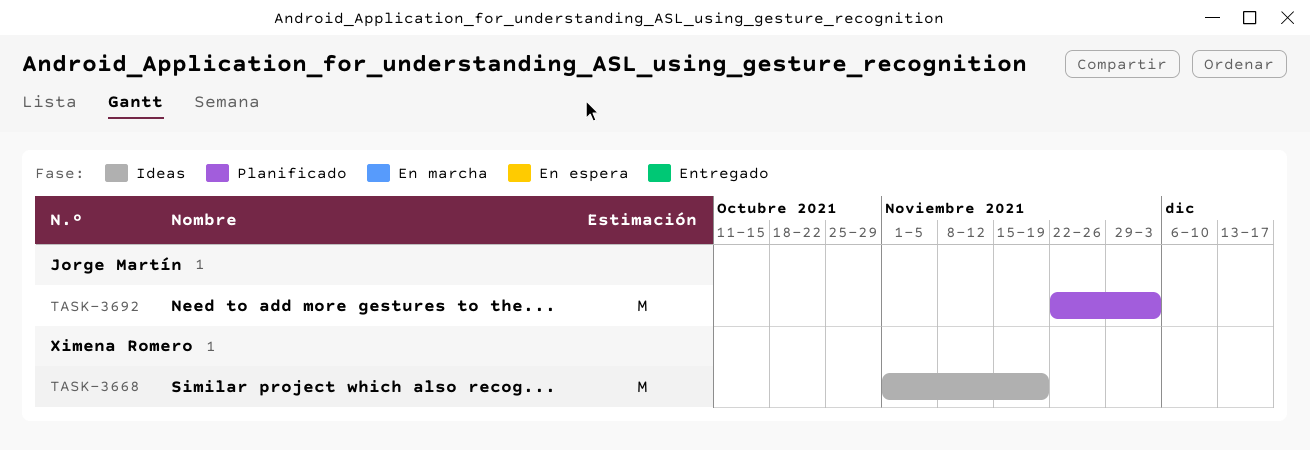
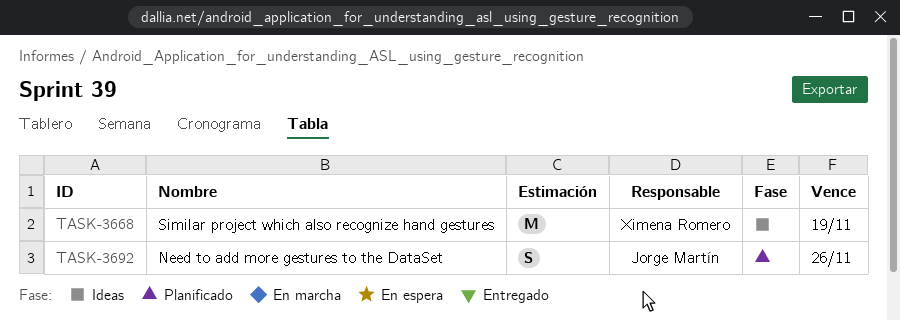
TASK-3692, estimate: M -> S
TASK-3692, due: Dec 3 -> Nov 26

